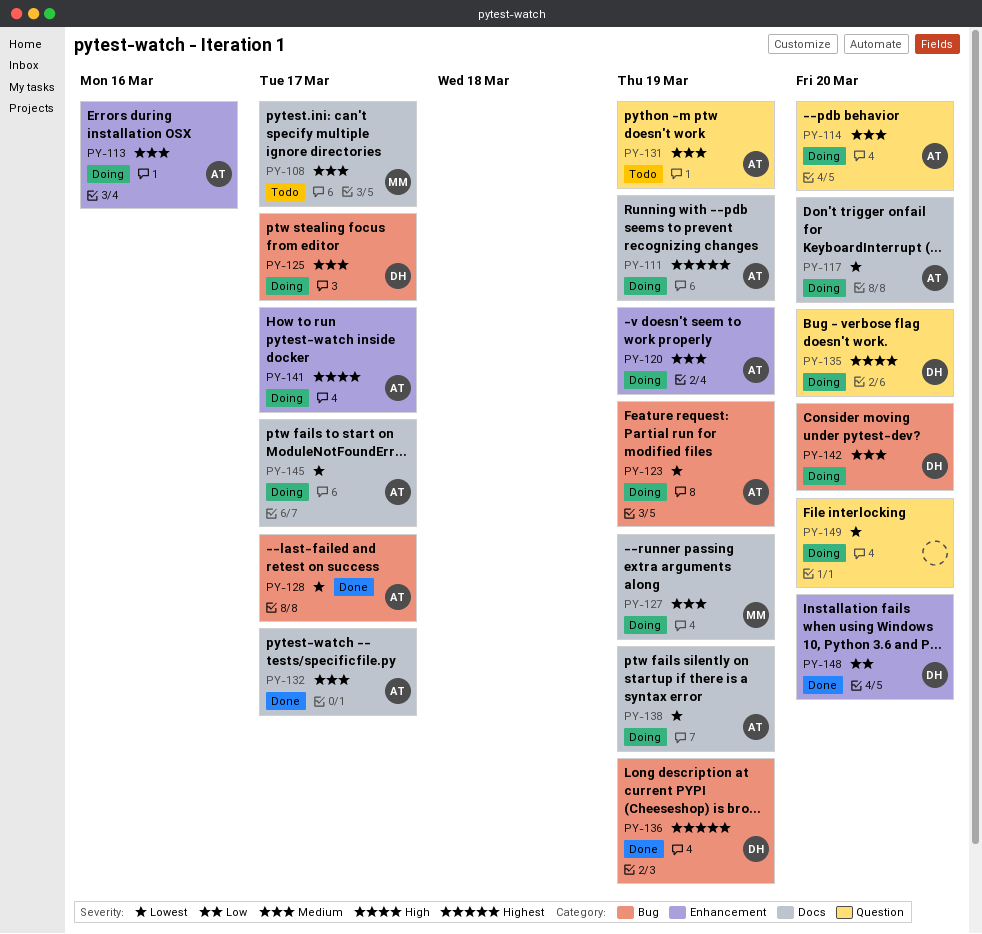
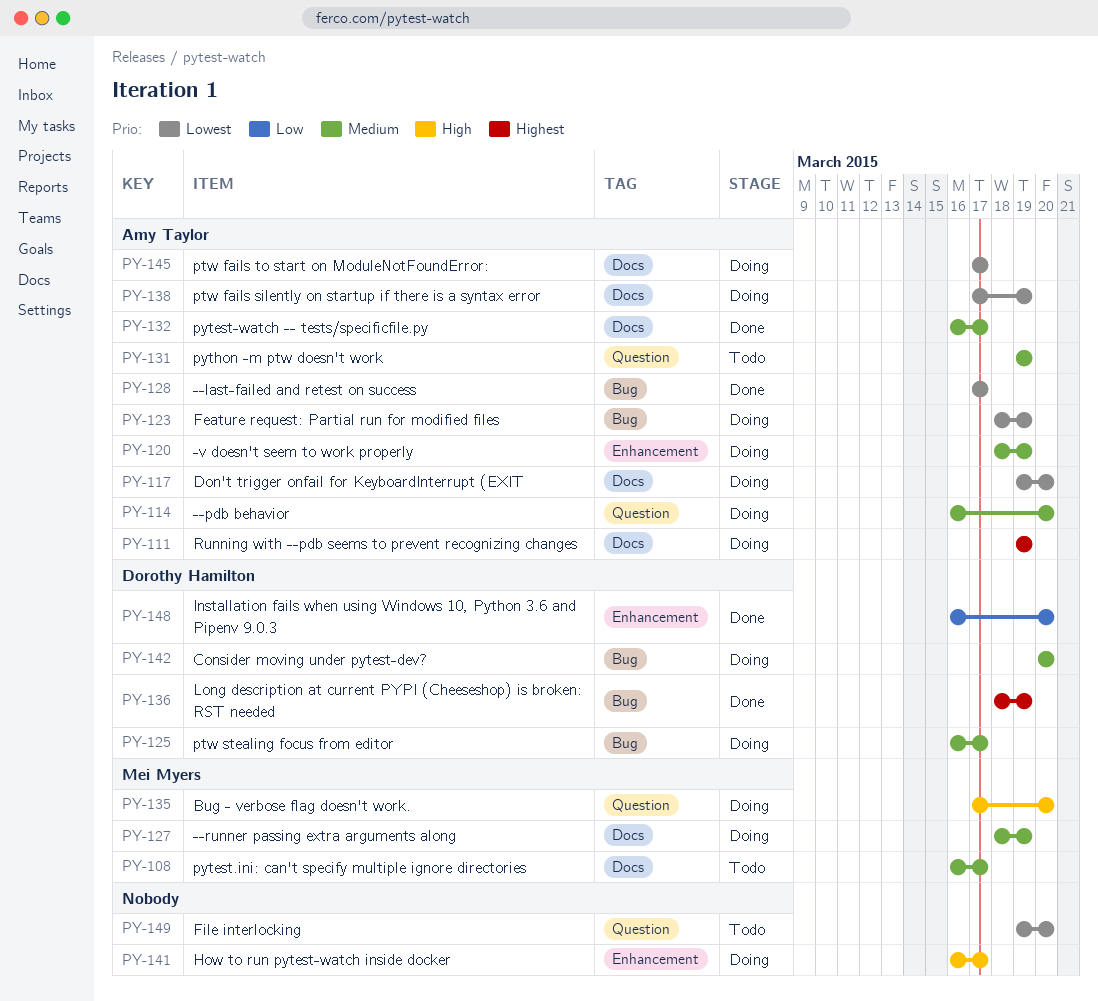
PY-113: present -> none
PY-135, owner: Dorothy Hamilton -> Mei Myers
PY-141, owner: Amy Taylor -> none
PY-149, status: Doing -> Todo

